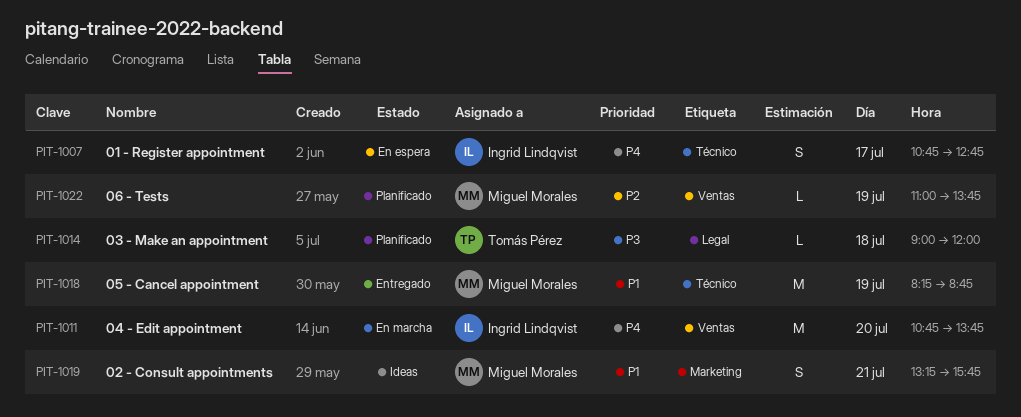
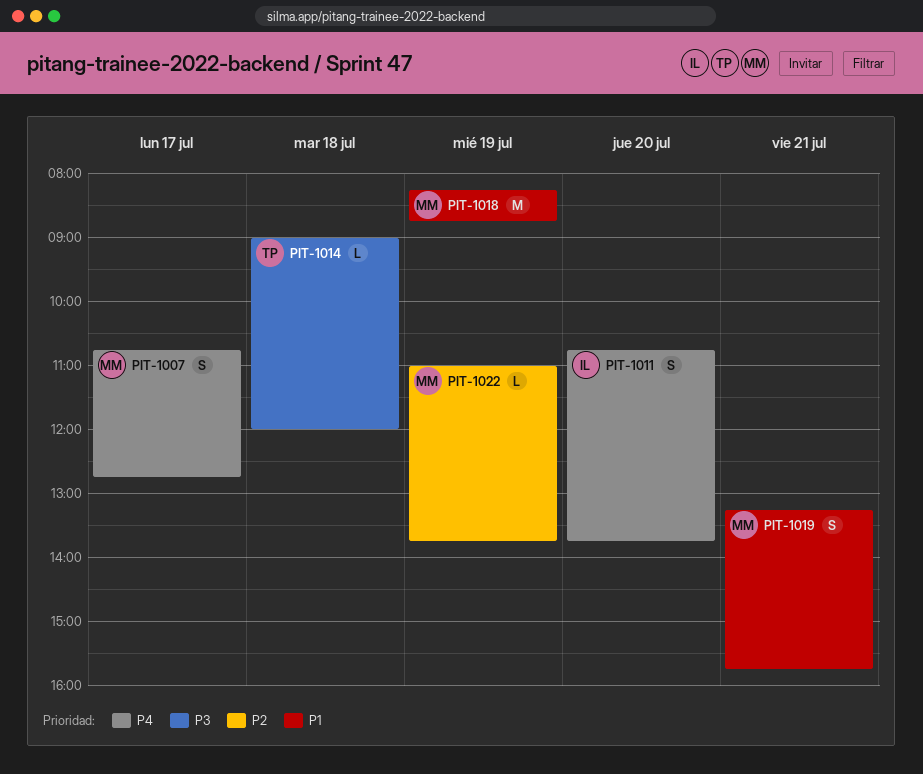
PIT-1007, owner: Ingrid Lindqvist -> Miguel Morales
PIT-1011, estimate: M -> S

